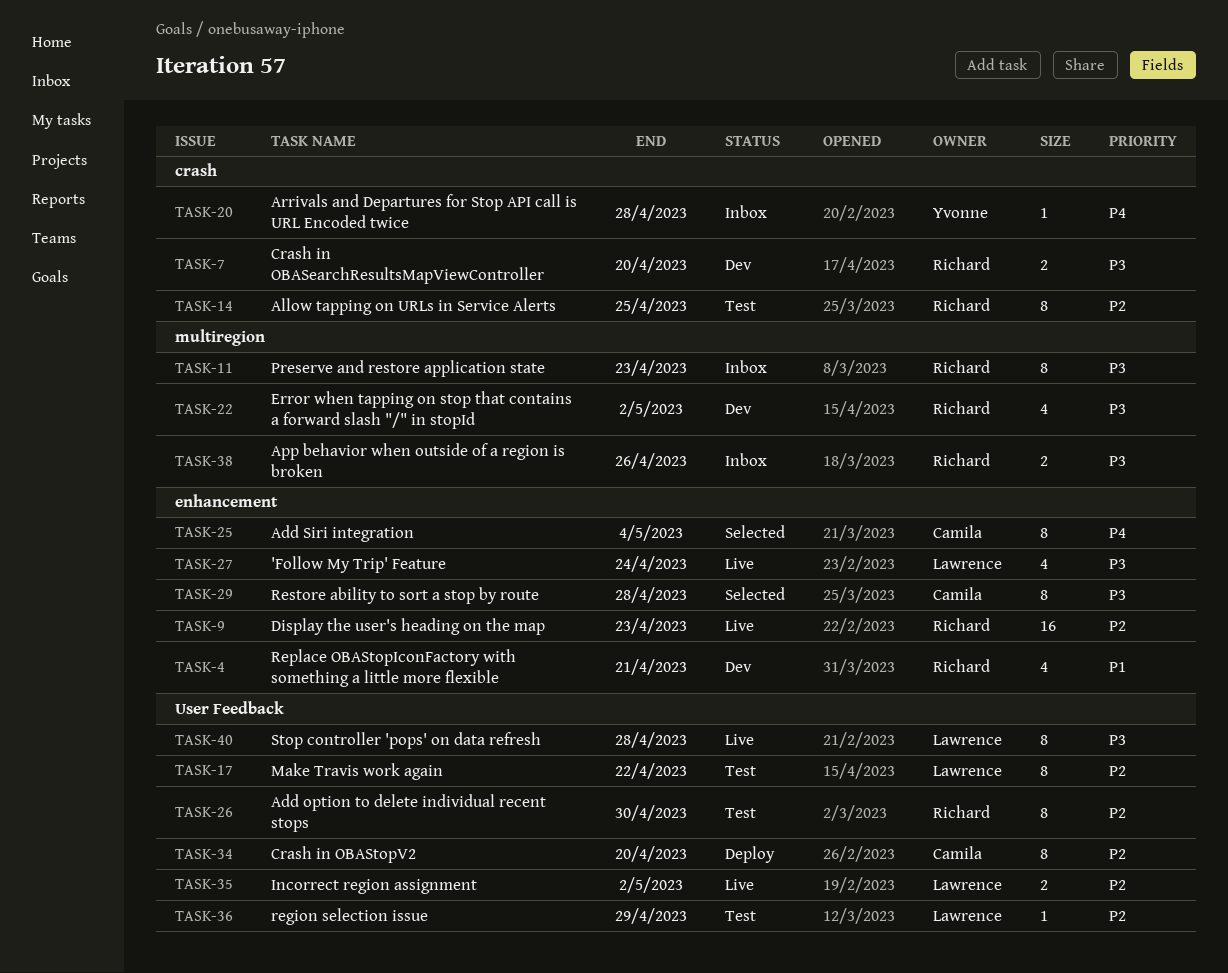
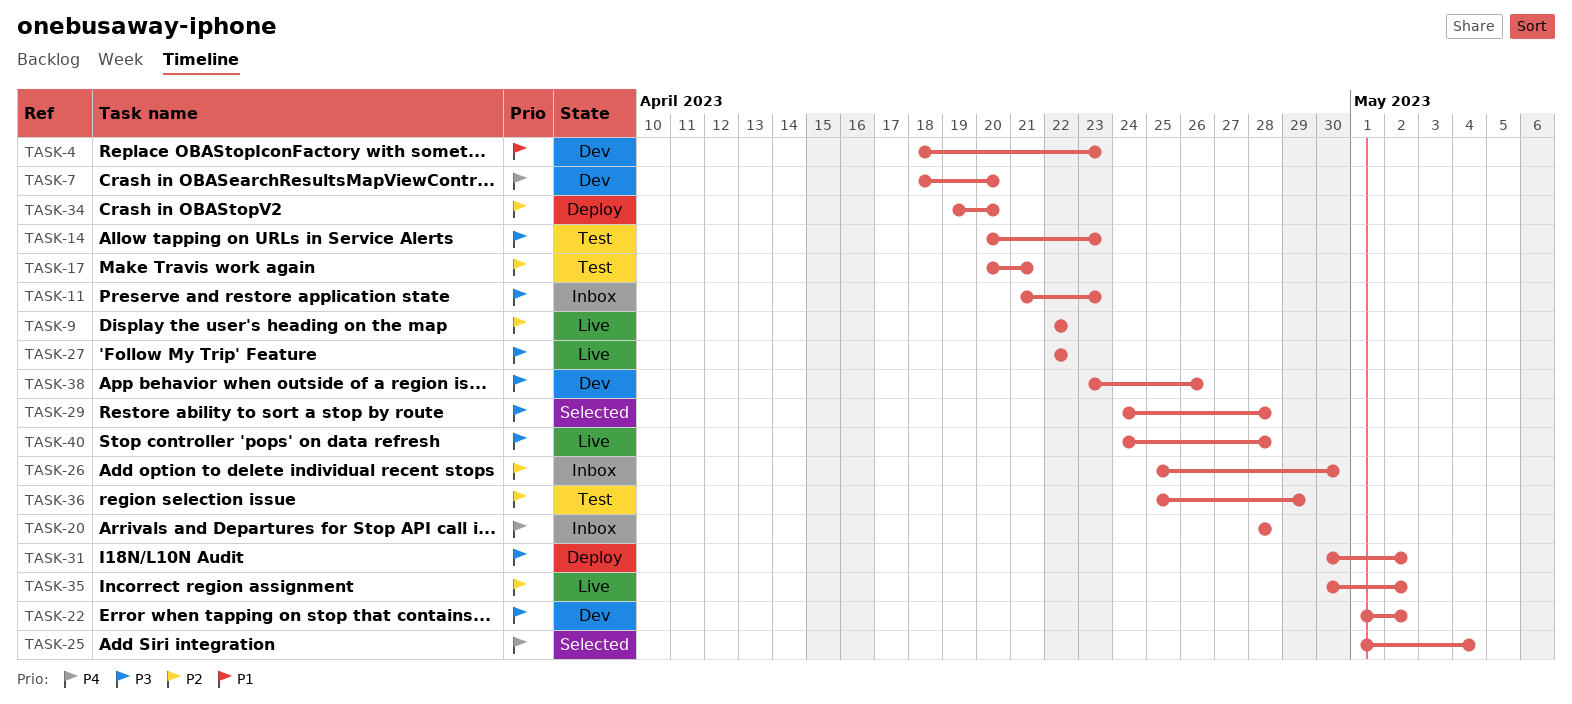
TASK-4, due: Apr 21 -> Apr 23
TASK-7, priority: P3 -> P4
TASK-9, due: Apr 23 -> Apr 22
TASK-14, priority: P2 -> P3
TASK-14, due: Apr 25 -> Apr 23
TASK-17, due: Apr 22 -> Apr 21
TASK-26, status: Test -> Inbox
TASK-27, due: Apr 24 -> Apr 22
TASK-31: none -> present
TASK-38, status: Inbox -> Dev

